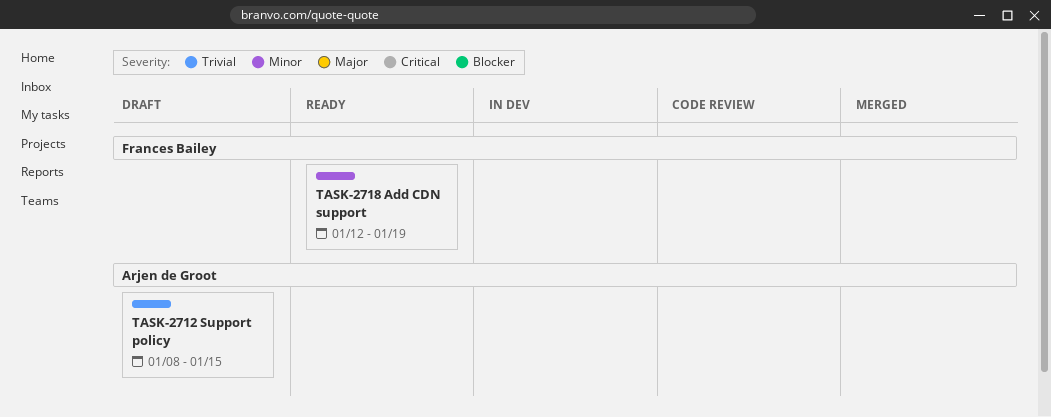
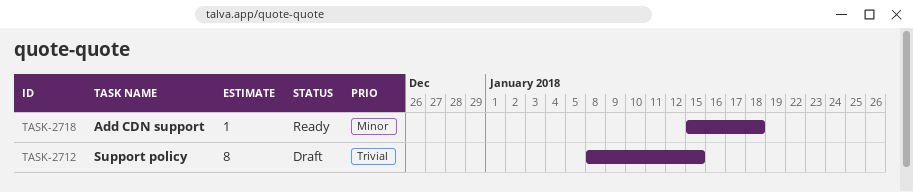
TASK-2718, start: Jan 12 -> Jan 15
TASK-2718, due: Jan 19 -> Jan 18

